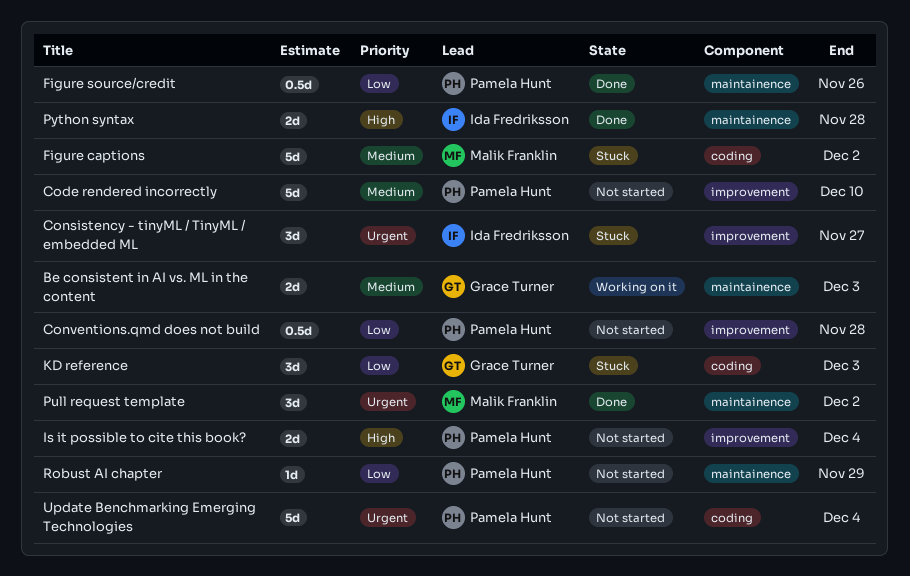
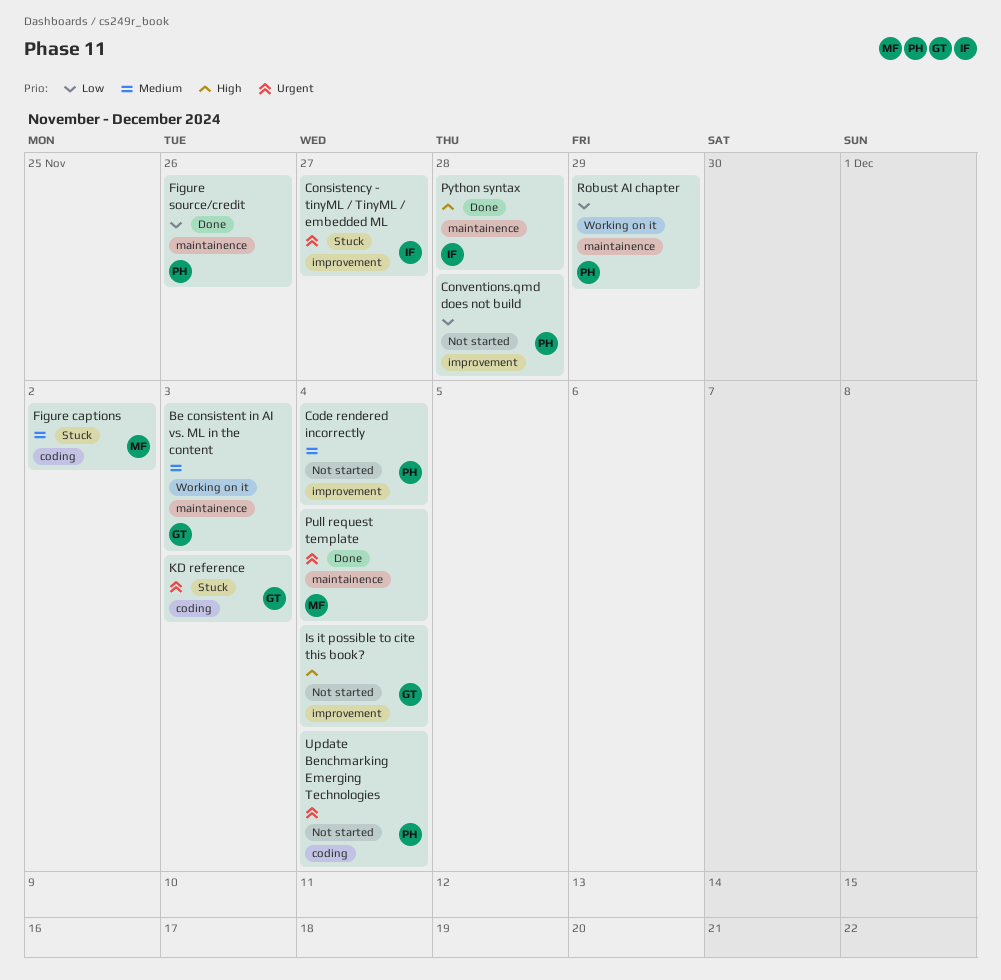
Code rendered incorrectly, due: Dec 10 -> Dec 4
Is it possible to cite this book?, owner: Pamela Hunt -> Grace Turner
KD reference, priority: Low -> Urgent
Pull request template, due: Dec 2 -> Dec 4
Robust AI chapter, status: Not started -> Working on it

